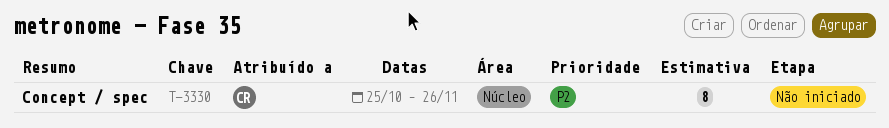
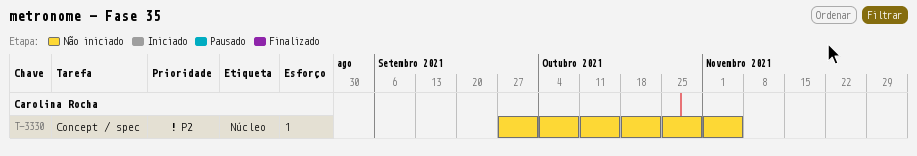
T-3330, estimate: 8 -> 1
T-3330, start: Oct 25 -> Sep 27
T-3330, due: Nov 26 -> Nov 5

